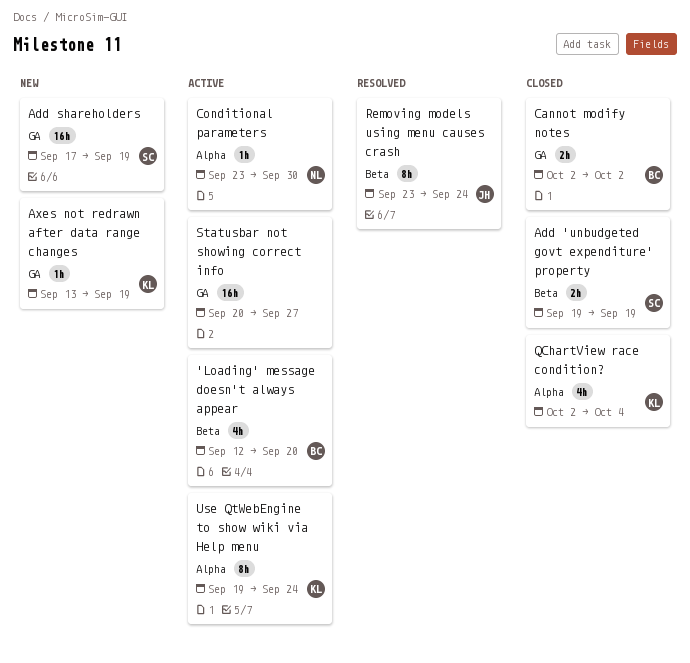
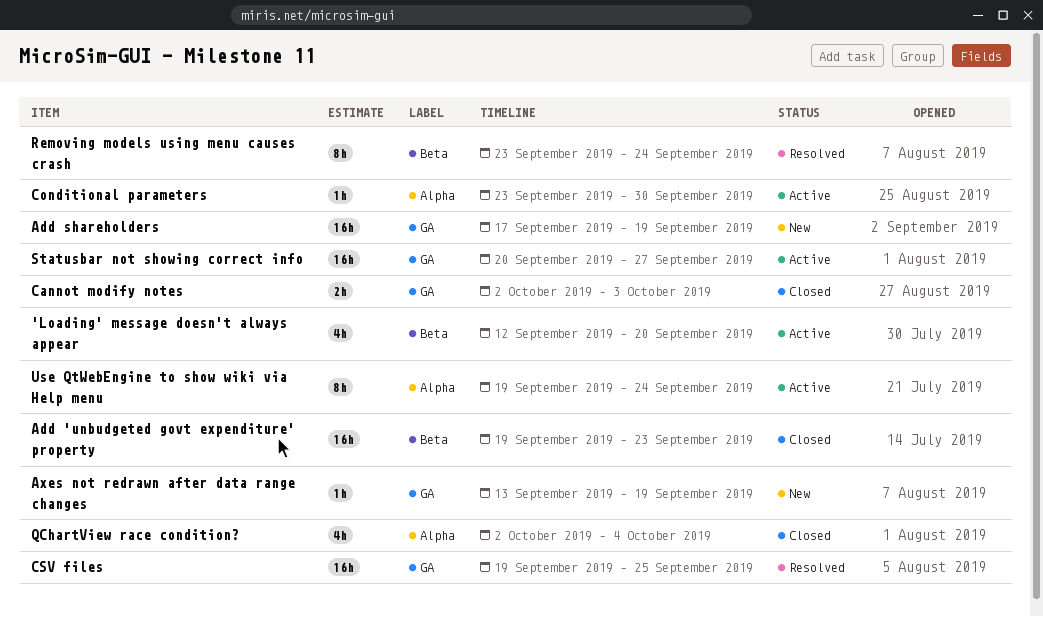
Add 'unbudgeted govt expenditure' property, estimate: 2h -> 16h
Add 'unbudgeted govt expenditure' property, due: Sep 19 -> Sep 23
Cannot modify notes, due: Oct 2 -> Oct 3
CSV files: none -> present

